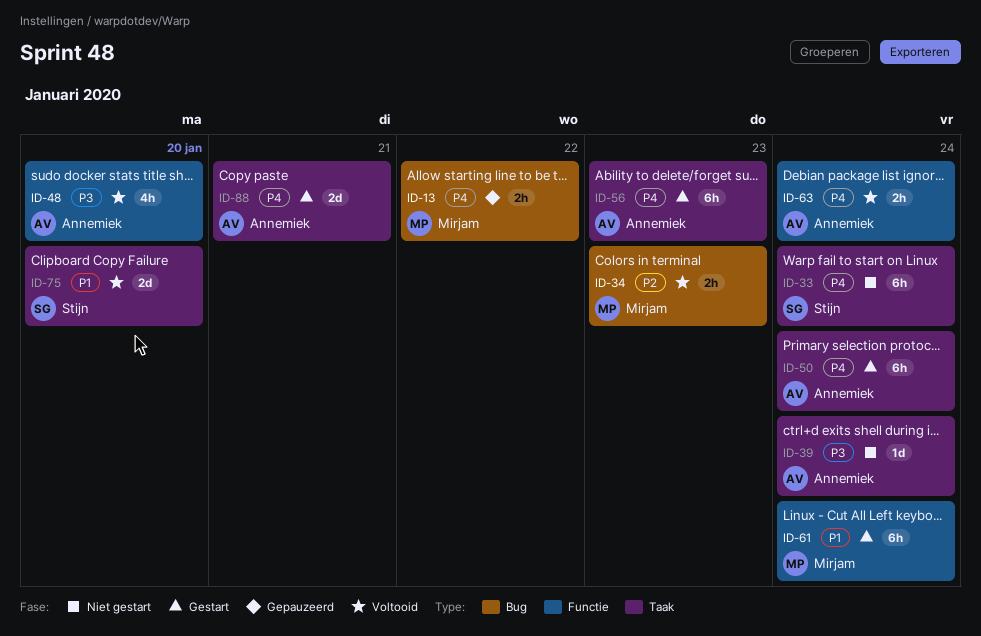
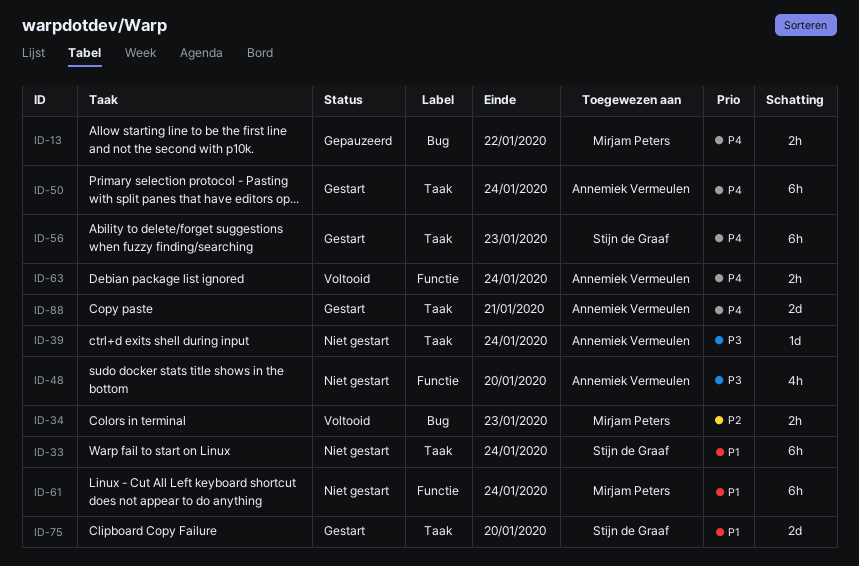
ID-33, priority: P4 -> P1
ID-48, status: Voltooid -> Niet gestart
ID-56, owner: Annemiek Vermeulen -> Stijn de Graaf
ID-61, status: Gestart -> Niet gestart
ID-75, status: Voltooid -> Gestart

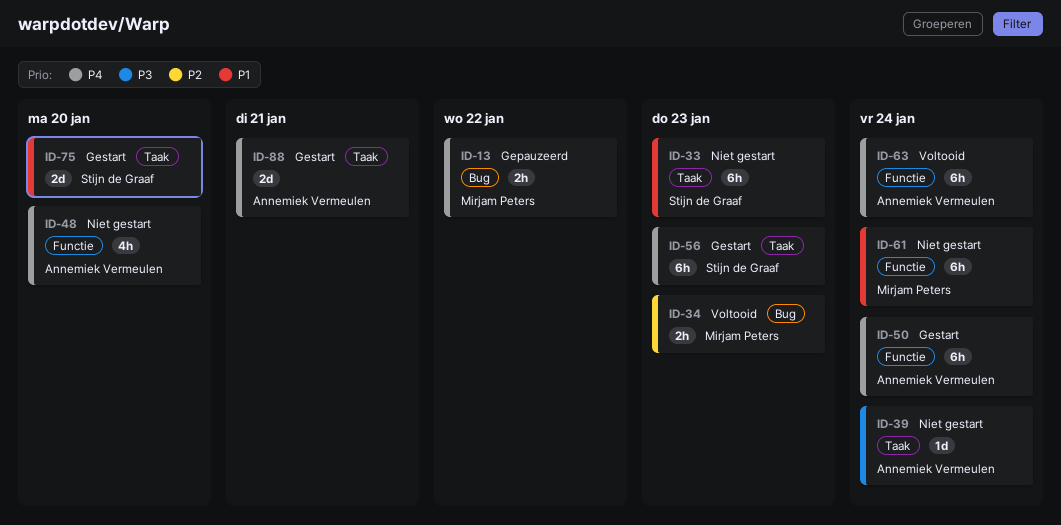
ID-33, due: Jan 24 -> Jan 23
ID-48, priority: P3 -> P4
ID-50, label: Taak -> Functie
ID-63, estimate: 2h -> 6h

